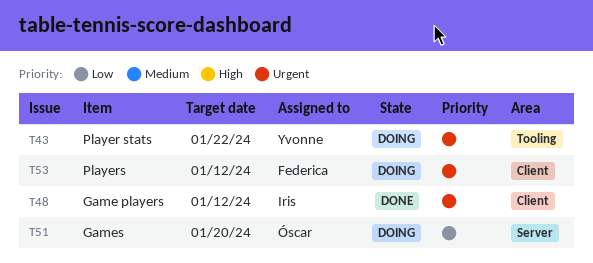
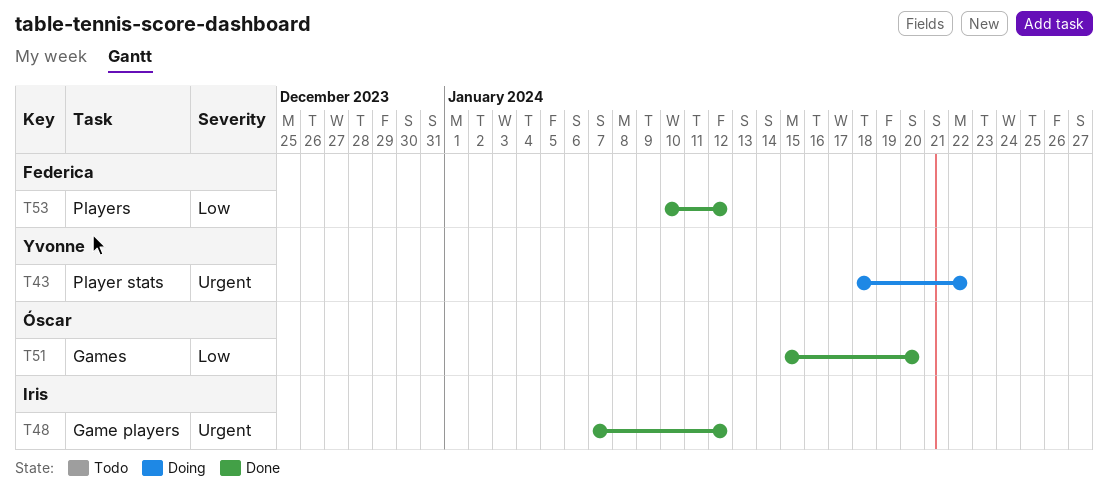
T51, status: Doing -> Done
T53, status: Doing -> Done
T53, priority: Urgent -> Low

